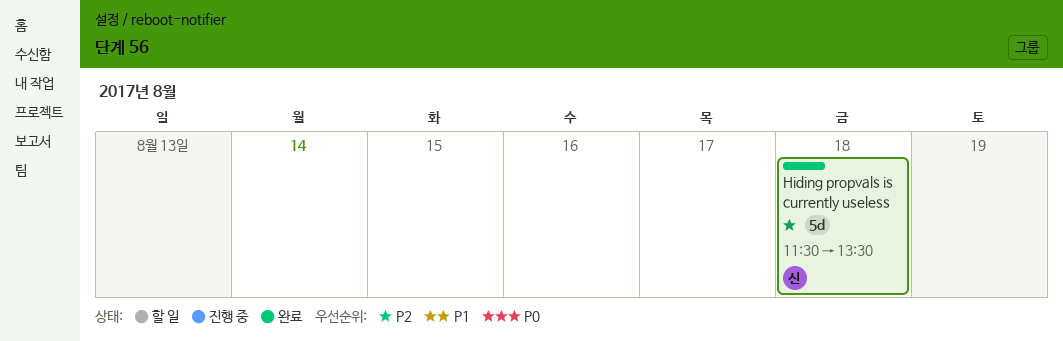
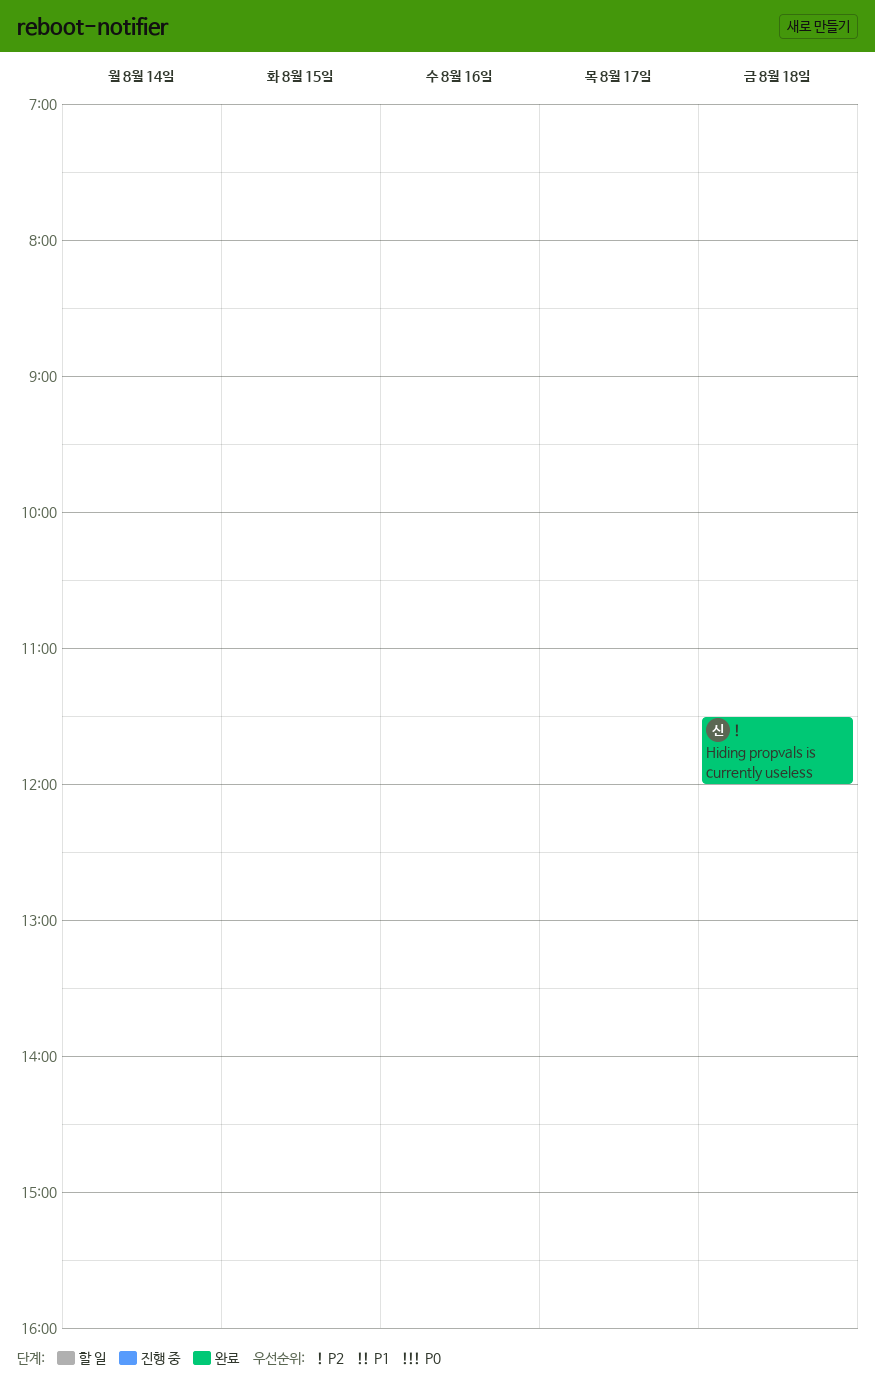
Hiding propvals is currently useless, ends: 13:30 -> 12:00

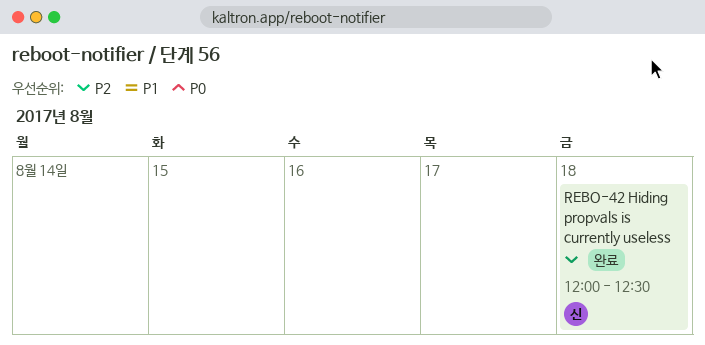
Hiding propvals is currently useless, begins: 11:30 -> 12:00
Hiding propvals is currently useless, ends: 12:00 -> 12:30

